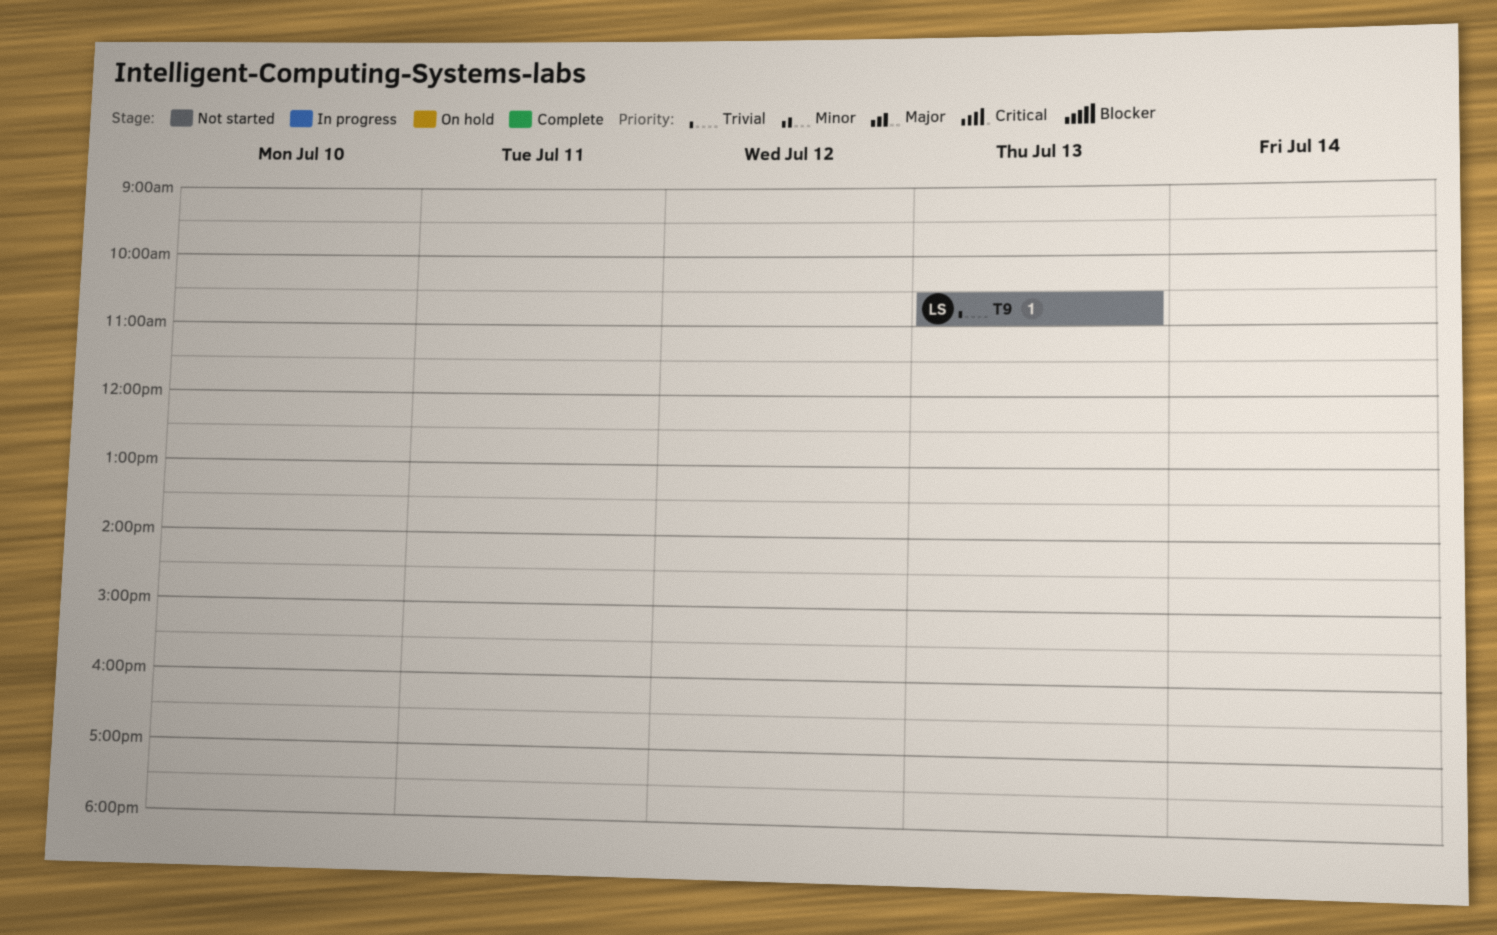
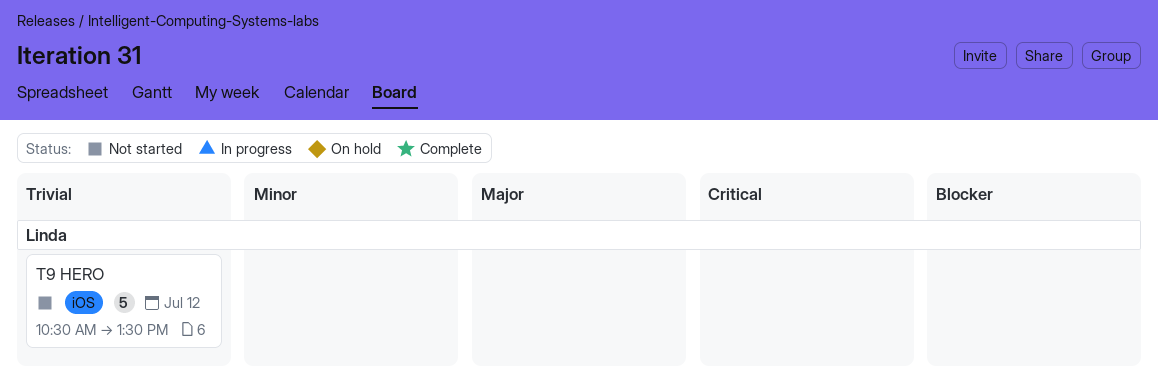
T9, estimate: 1 -> 5
T9, day: Jul 13 -> Jul 12
T9, ends: 11:00 -> 13:30

